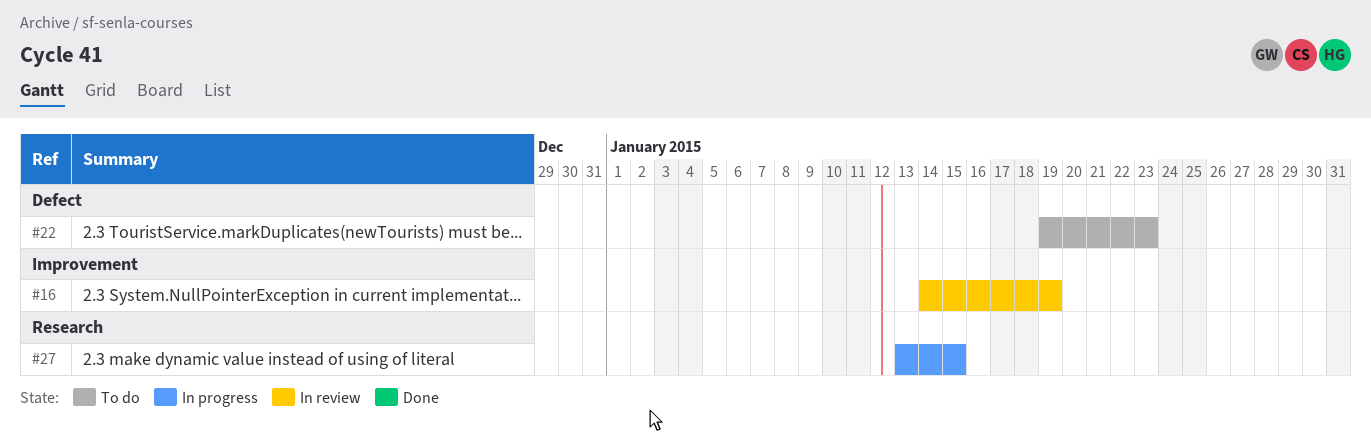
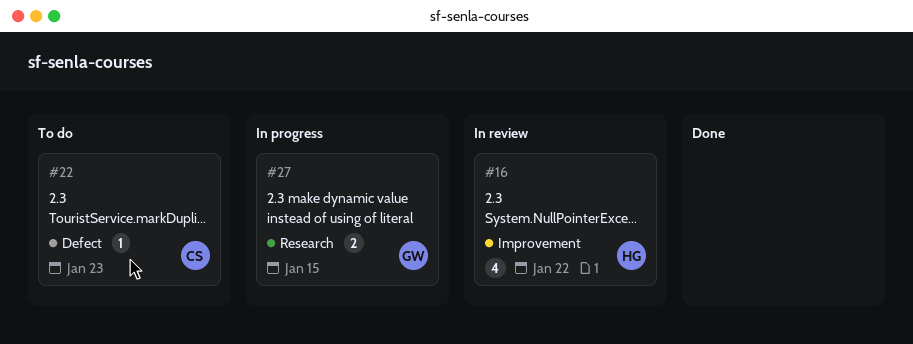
#16, due: Jan 19 -> Jan 22

